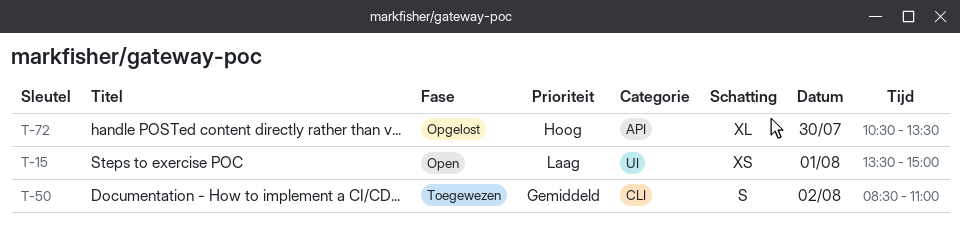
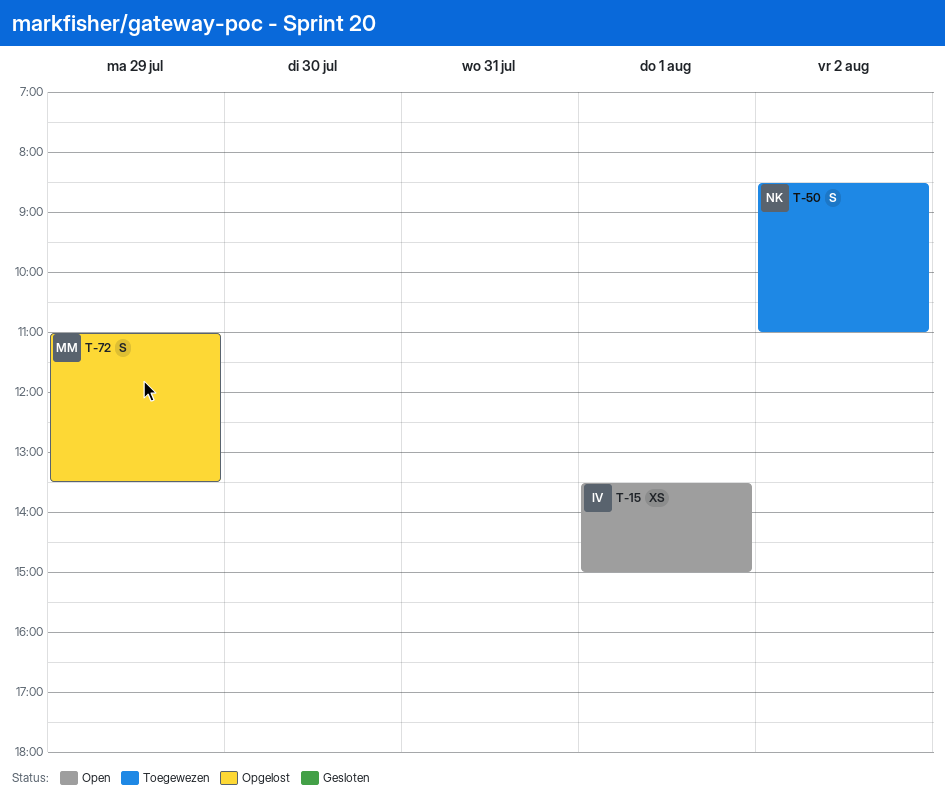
T-72, estimate: XL -> S
T-72, day: Jul 30 -> Jul 29
T-72, begins: 10:30 -> 11:00

